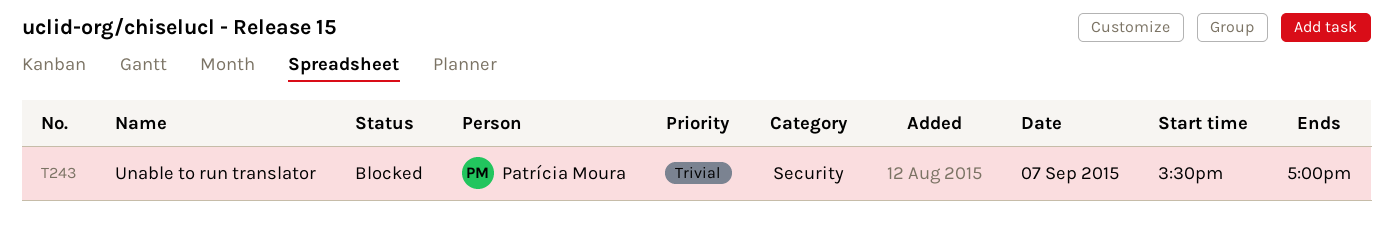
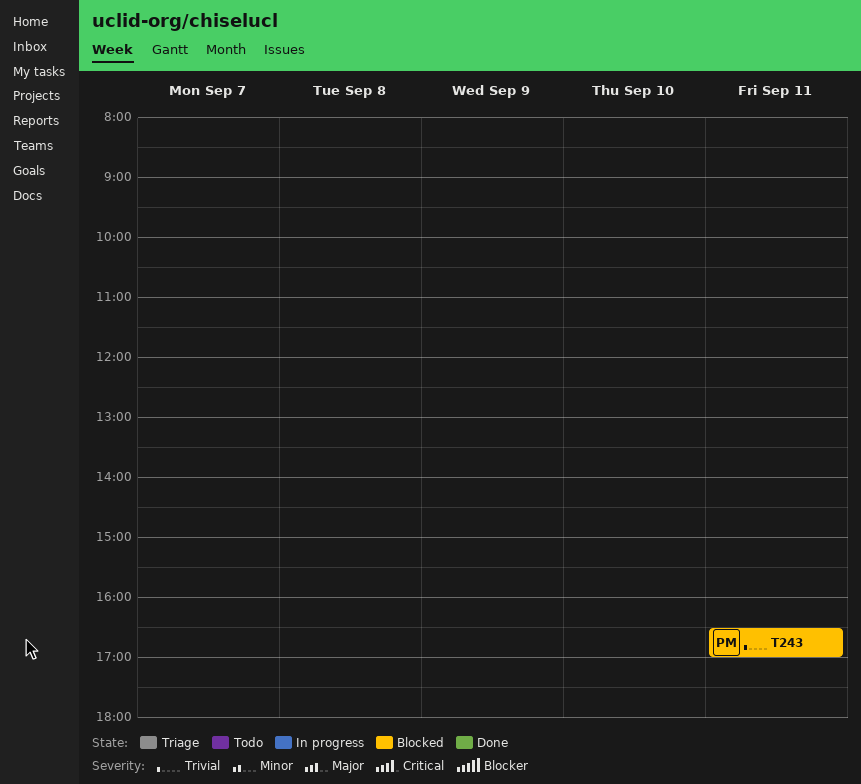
T243, day: Sep 7 -> Sep 11
T243, begins: 15:30 -> 16:30

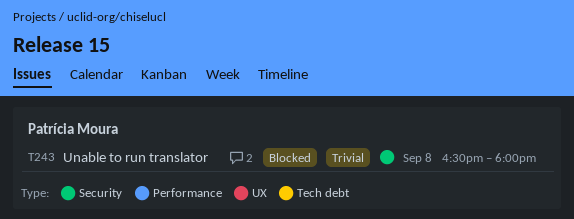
T243, day: Sep 11 -> Sep 8
T243, ends: 17:00 -> 18:00

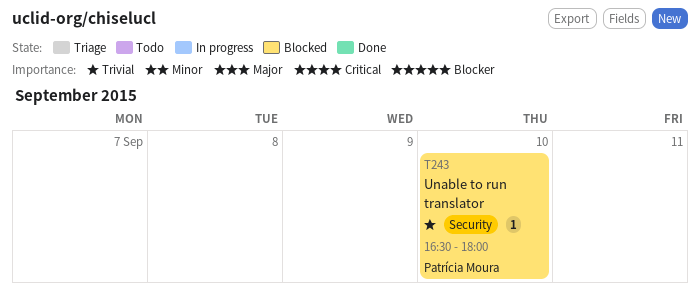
T243, day: Sep 8 -> Sep 10

